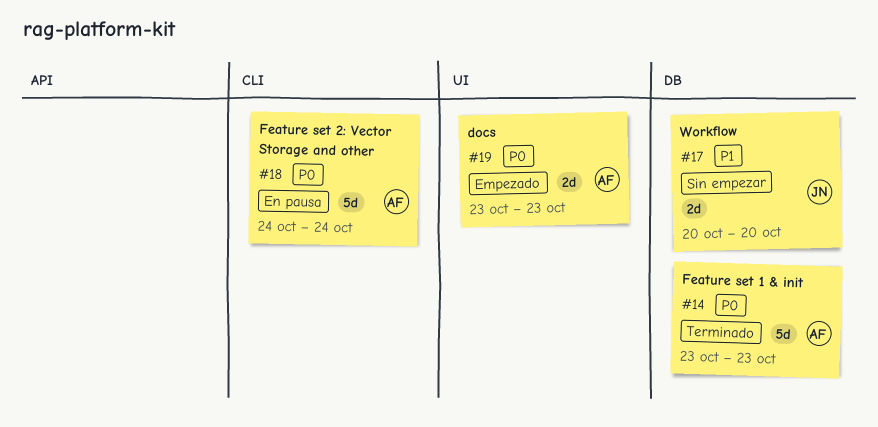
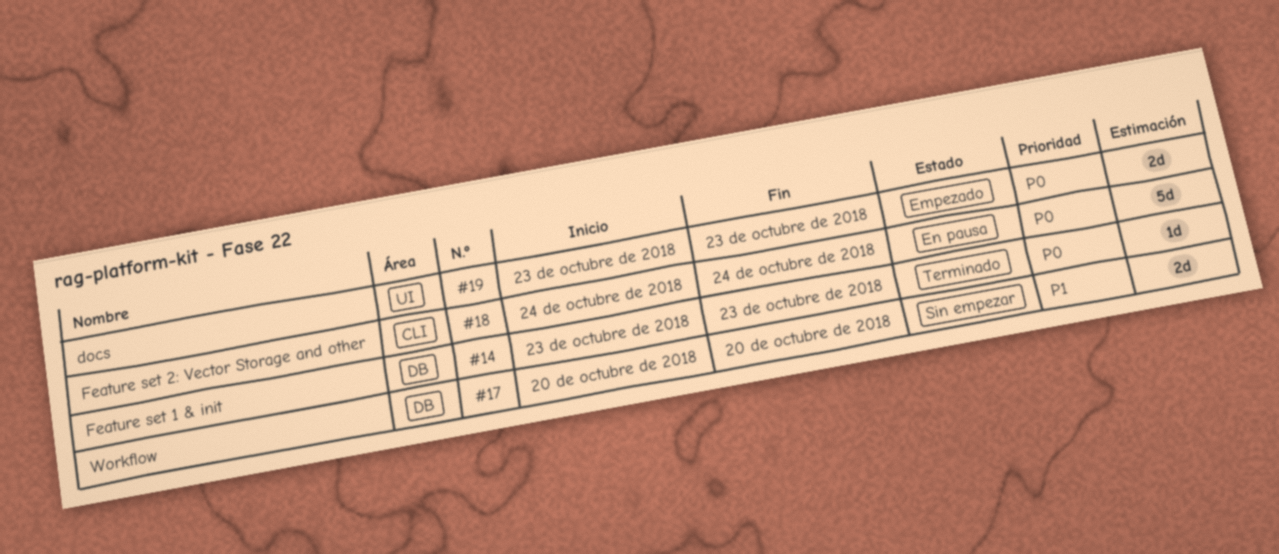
#14, estimate: 5d -> 1d

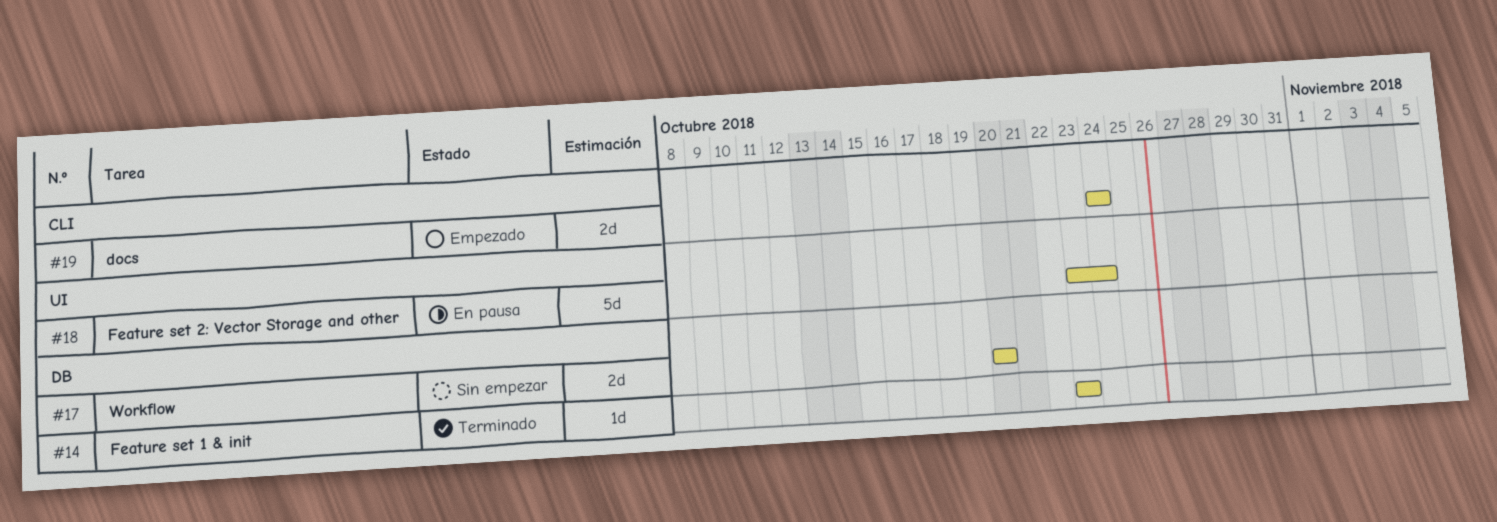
#18, label: CLI -> UI
#18, start: Oct 24 -> Oct 23
#19, label: UI -> CLI
#19, start: Oct 23 -> Oct 24
#19, due: Oct 23 -> Oct 24

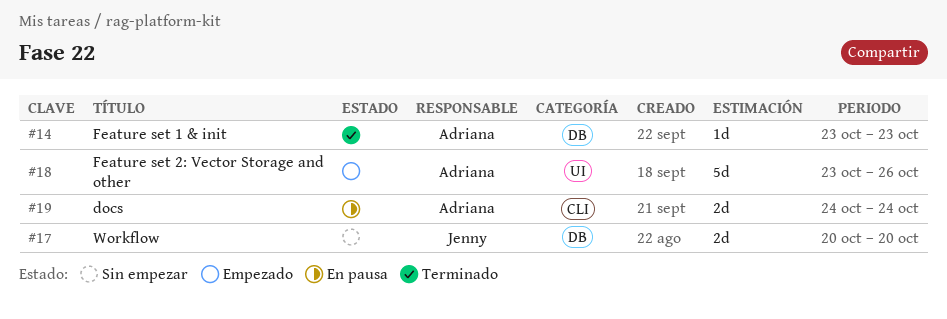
#18, status: En pausa -> Empezado
#18, due: Oct 24 -> Oct 26
#19, status: Empezado -> En pausa

